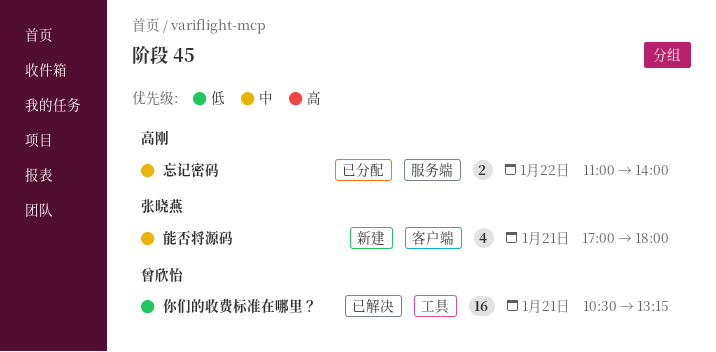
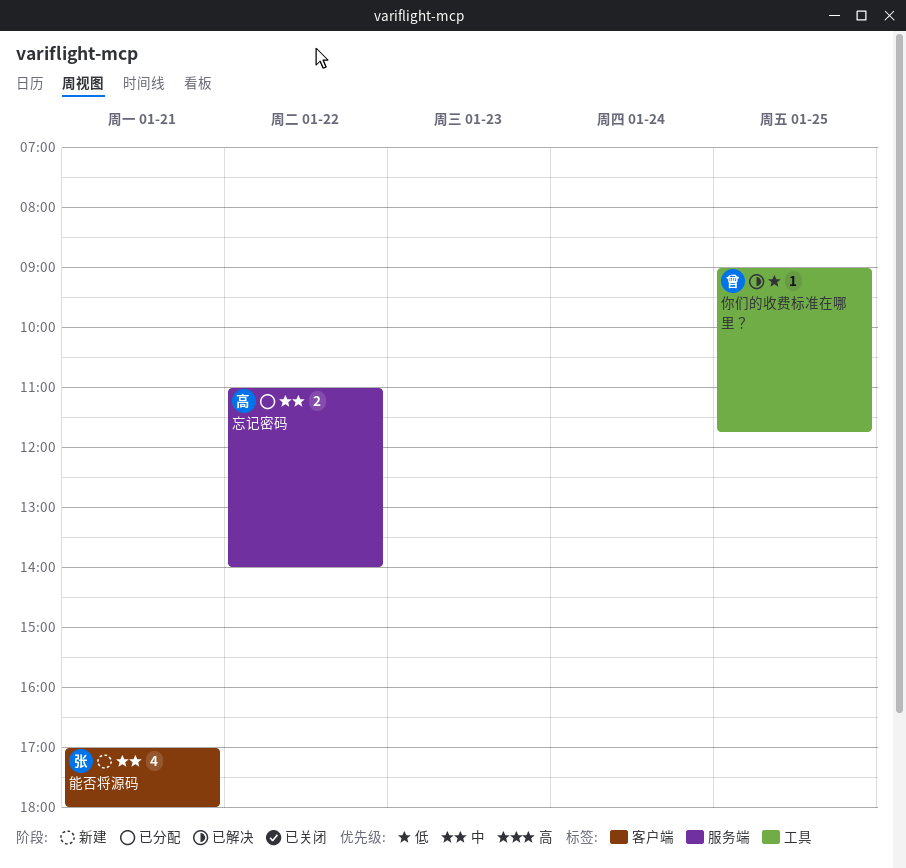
你们的收费标准在哪里？, estimate: 16 -> 1
你们的收费标准在哪里？, day: Jan 21 -> Jan 25
你们的收费标准在哪里？, begins: 10:30 -> 09:00
你们的收费标准在哪里？, ends: 13:15 -> 11:45

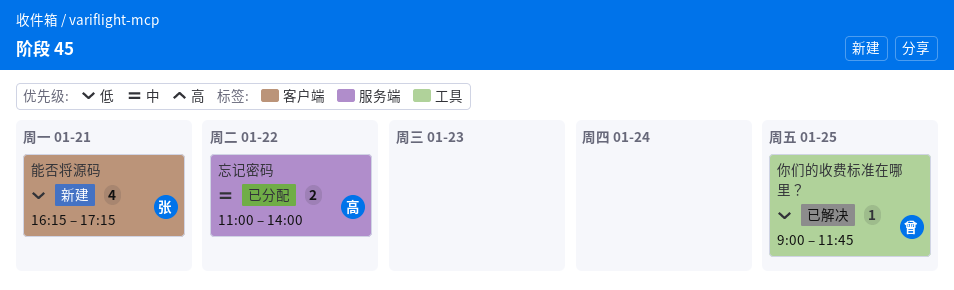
能否将源码, priority: 中 -> 低
能否将源码, begins: 17:00 -> 16:15
能否将源码, ends: 18:00 -> 17:15

